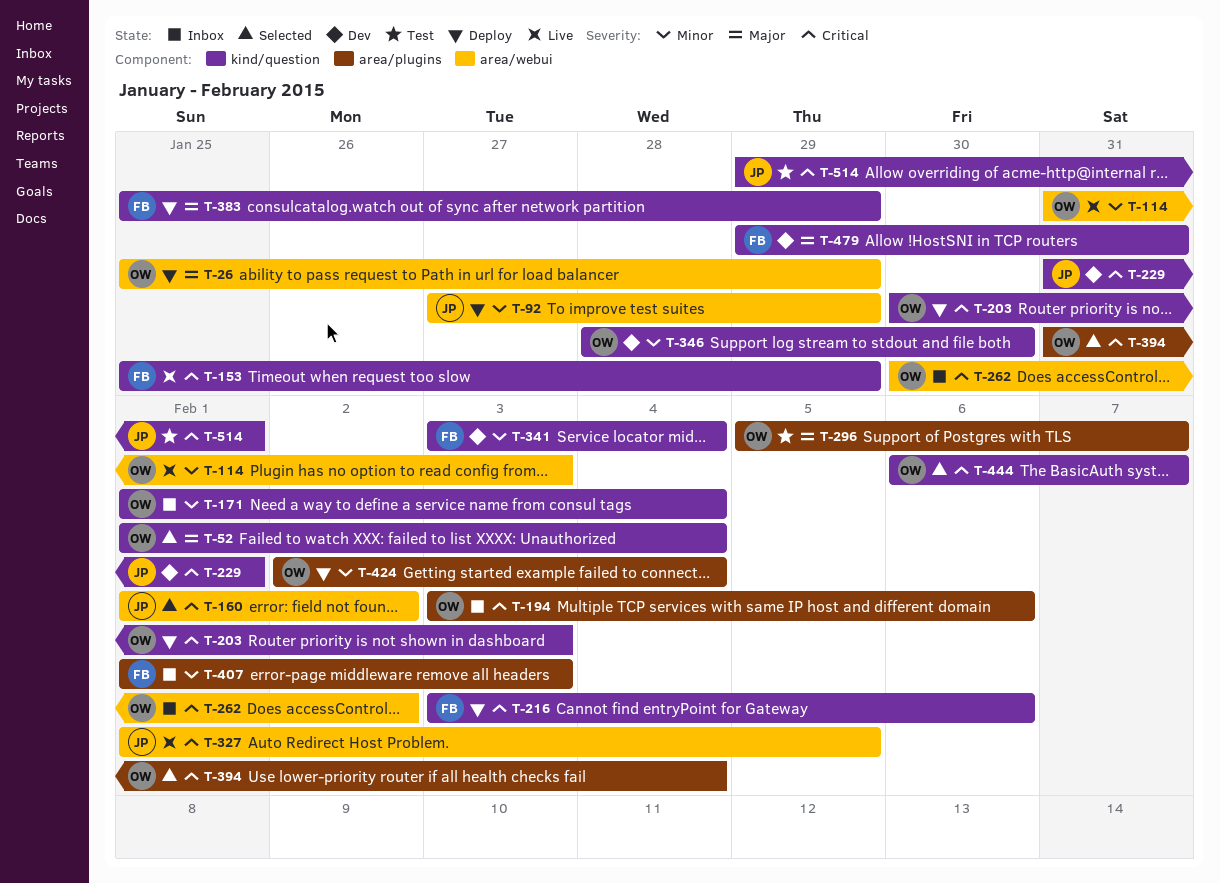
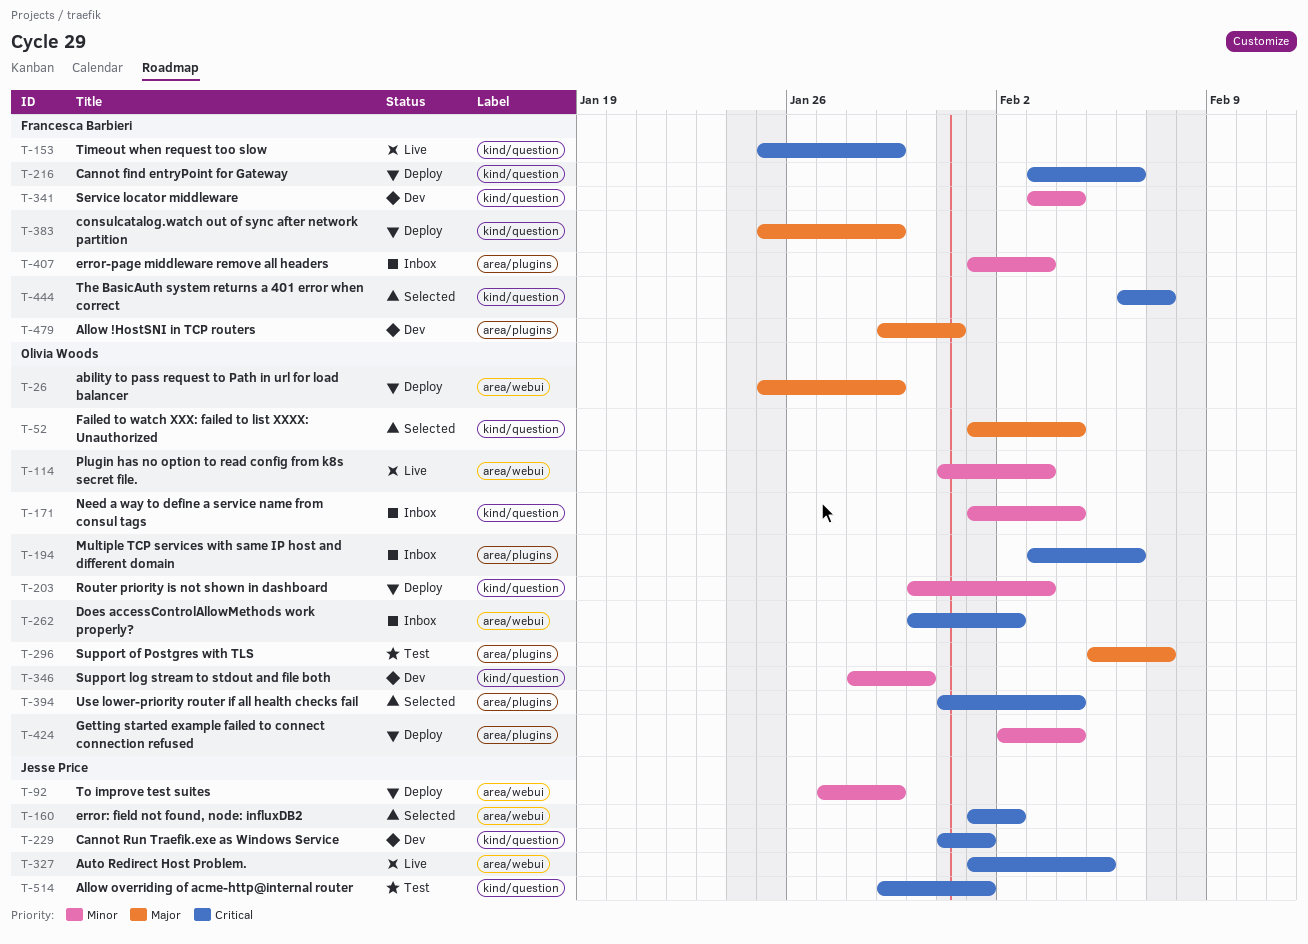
T-203, priority: Critical -> Minor
T-444, owner: Olivia Woods -> Francesca Barbieri
T-479, label: kind/question -> area/plugins

